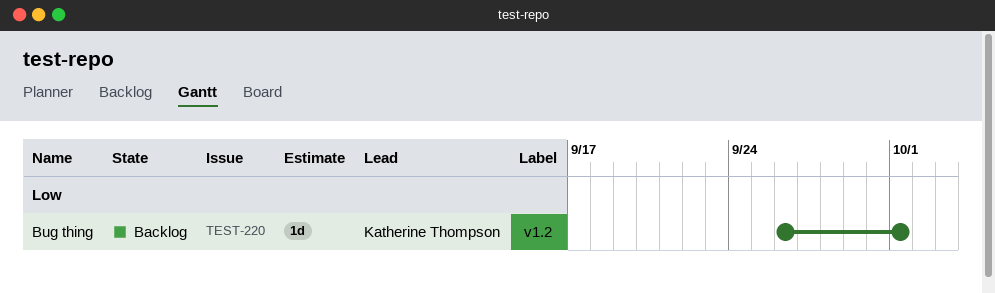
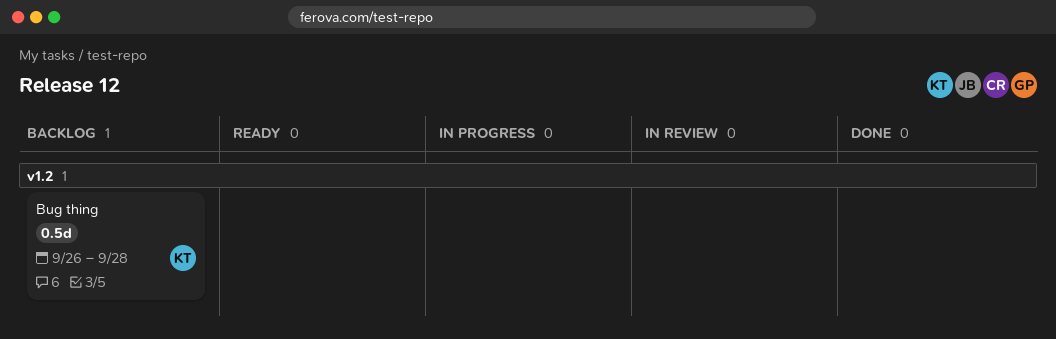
Bug thing, estimate: 1d -> 0.5d
Bug thing, due: Oct 1 -> Sep 28

